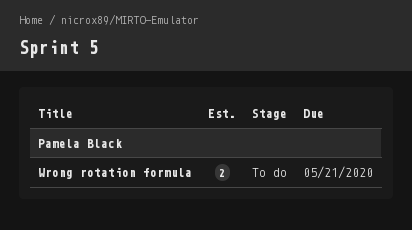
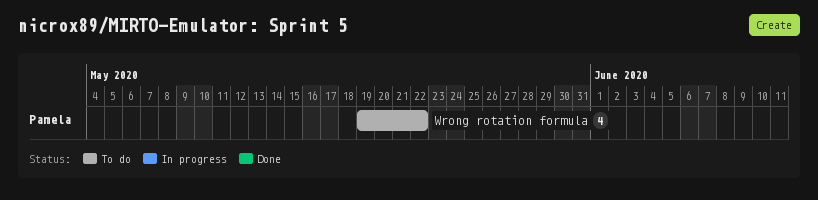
Wrong rotation formula, estimate: 2 -> 4
Wrong rotation formula, due: May 21 -> May 22

